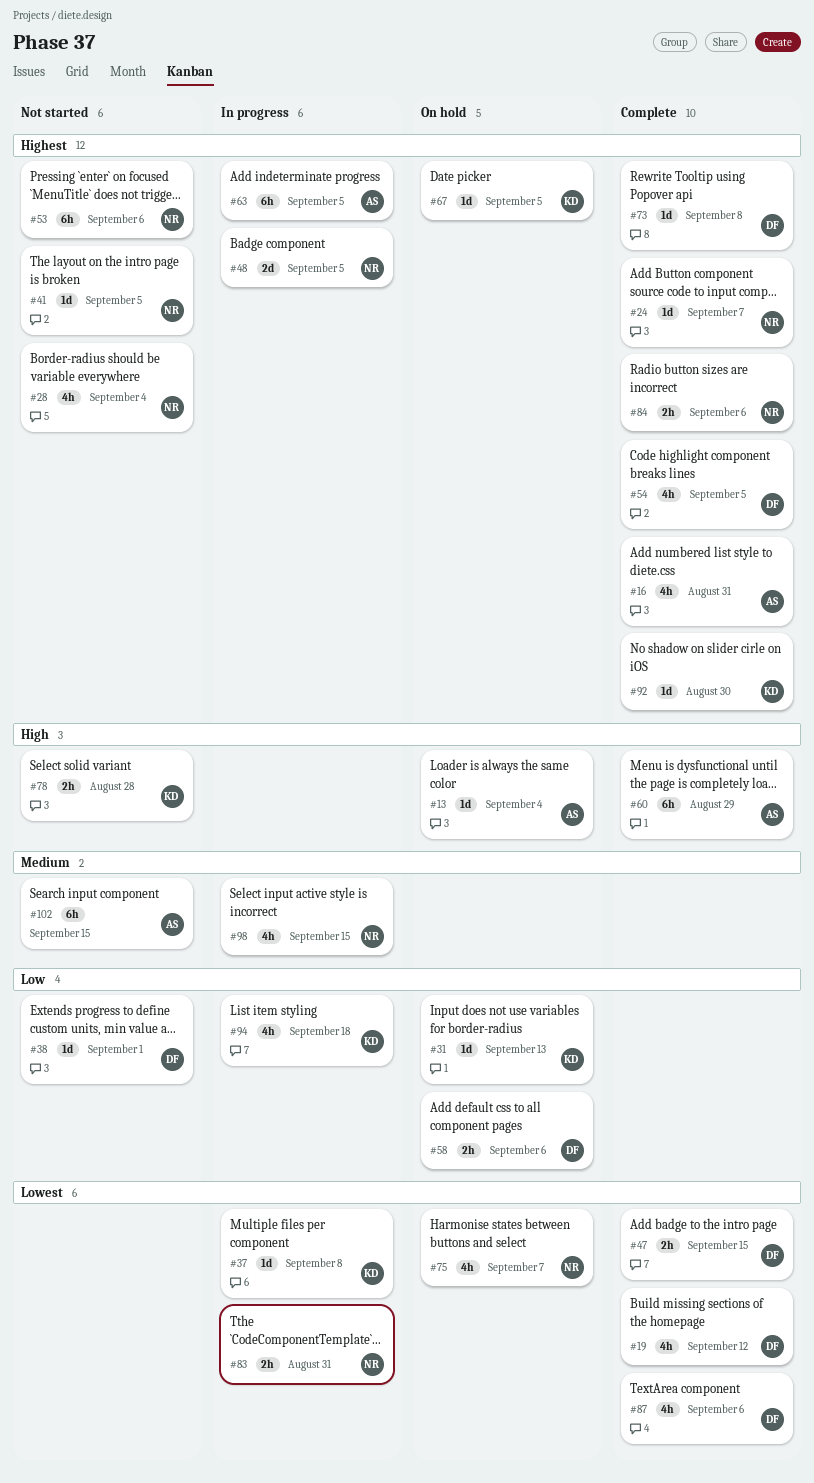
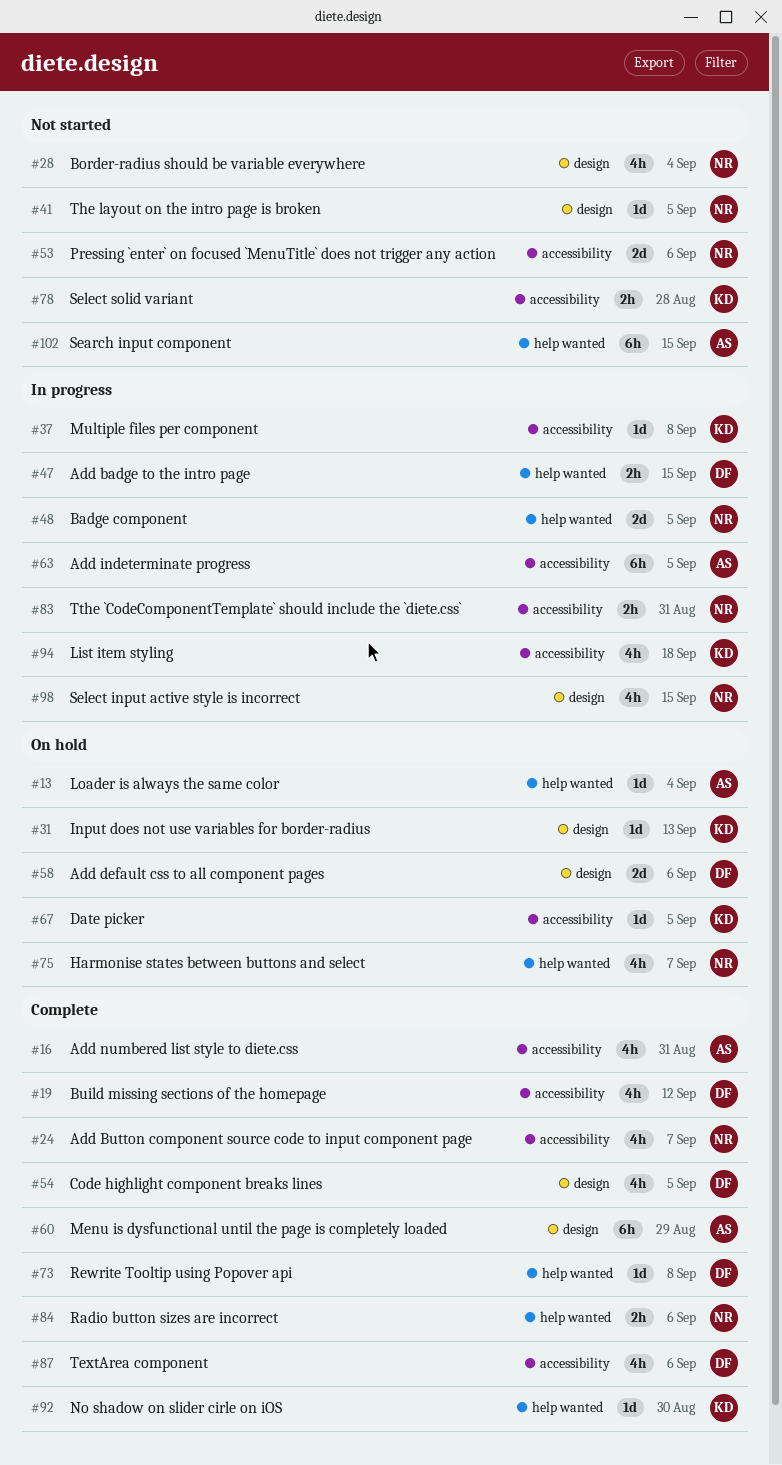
#24, estimate: 1d -> 4h
#38: present -> none
#47, status: Complete -> In progress
#53, estimate: 6h -> 2d
#58, estimate: 2h -> 2d

